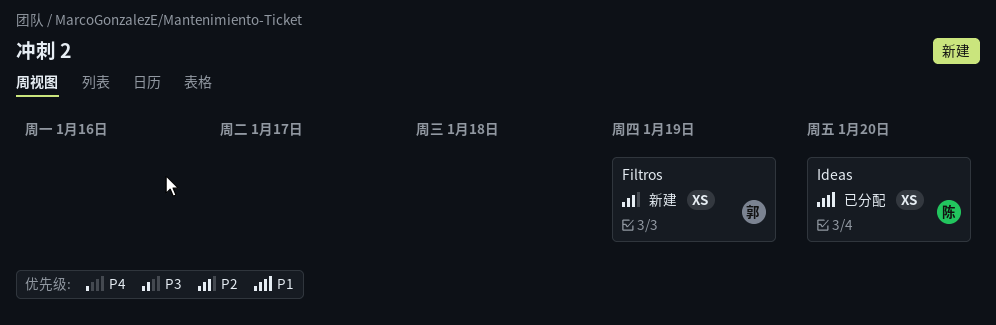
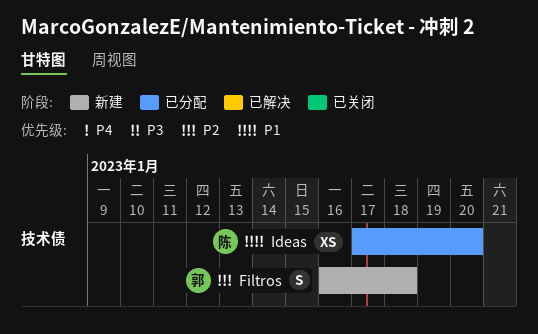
Filtros, estimate: XS -> S
Filtros, due: Jan 19 -> Jan 18

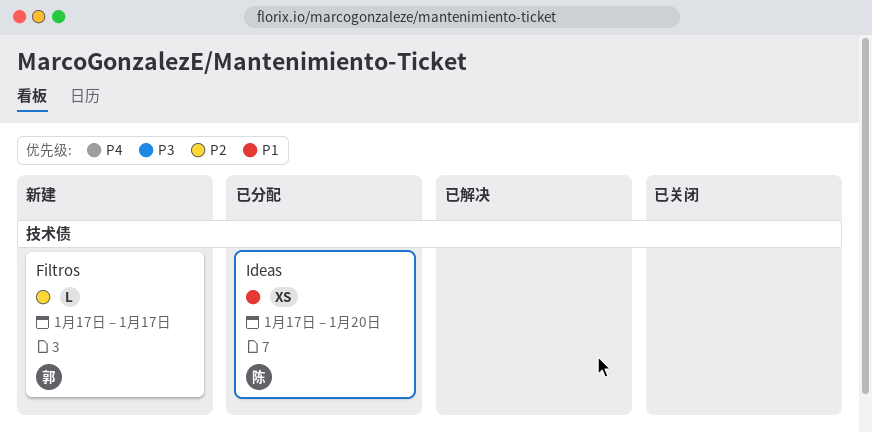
Filtros, estimate: S -> L
Filtros, start: Jan 16 -> Jan 17
Filtros, due: Jan 18 -> Jan 17

